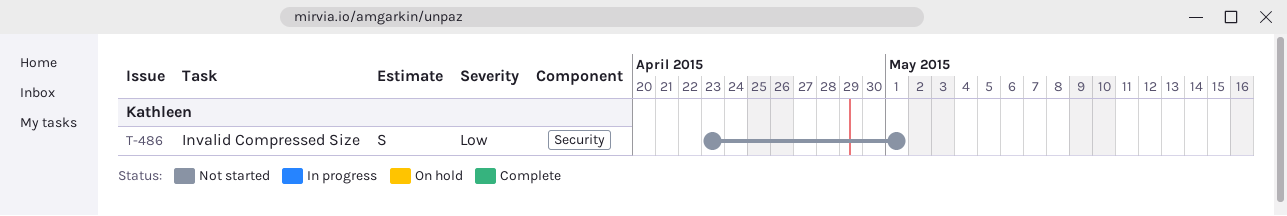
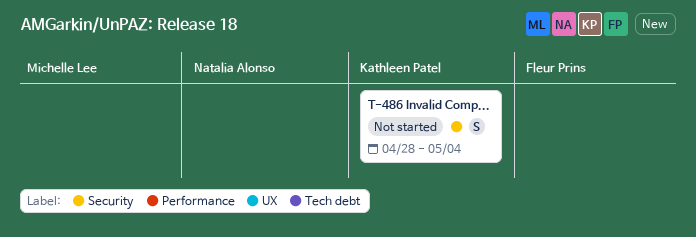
T-486, start: Apr 23 -> Apr 28
T-486, due: May 1 -> May 4

